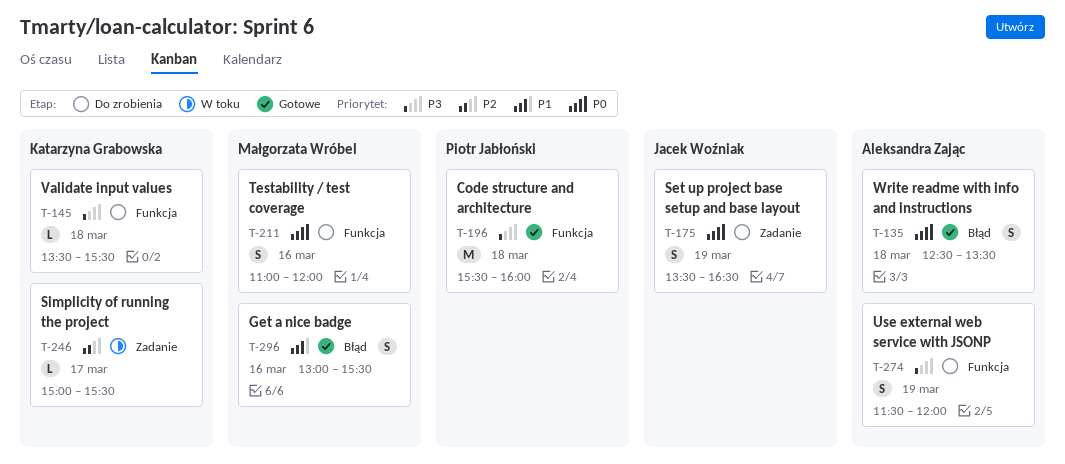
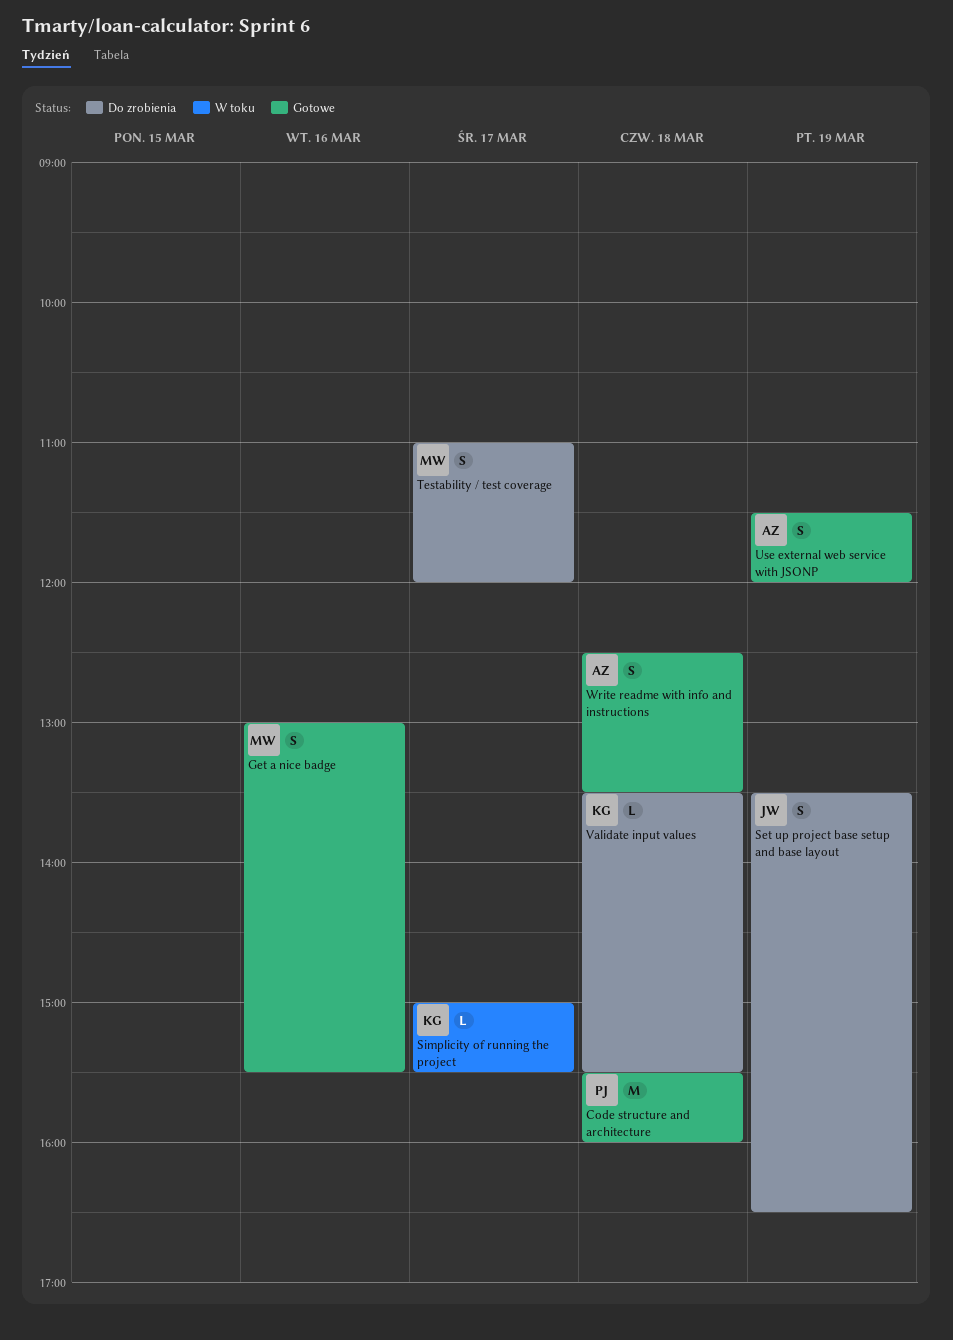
Testability / test coverage, day: Mar 16 -> Mar 17
Use external web service with JSONP, status: Do zrobienia -> Gotowe

